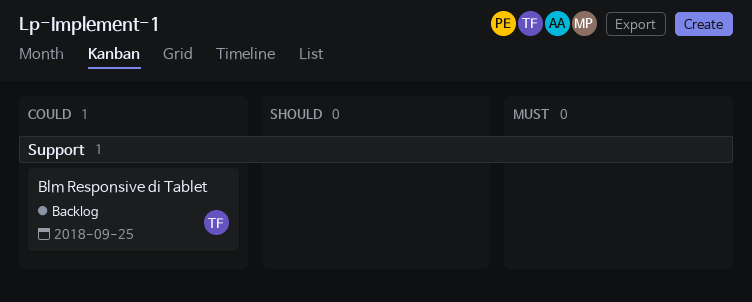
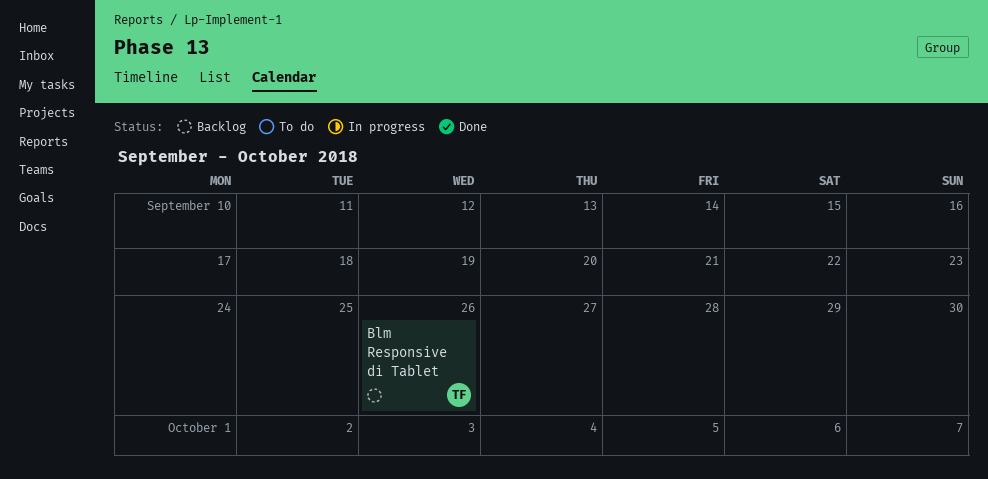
Blm Responsive di Tablet, due: Sep 25 -> Sep 26

